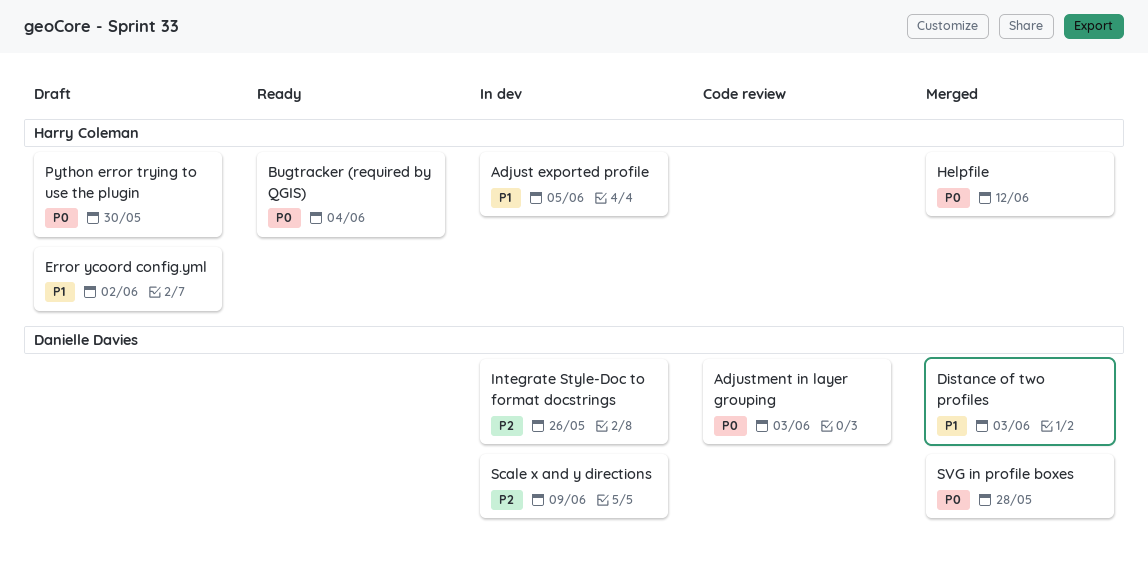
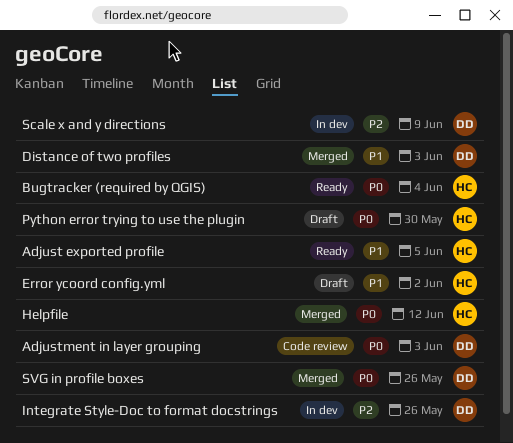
Adjust exported profile, status: In dev -> Ready
SVG in profile boxes, due: May 28 -> May 26

